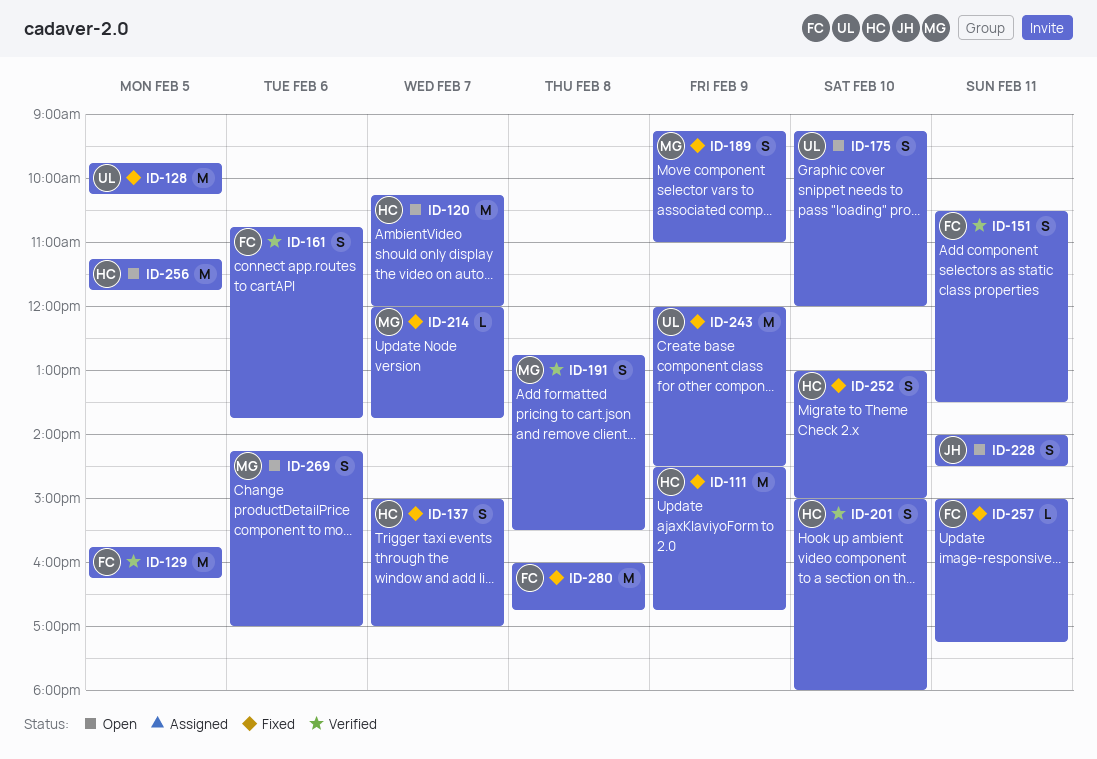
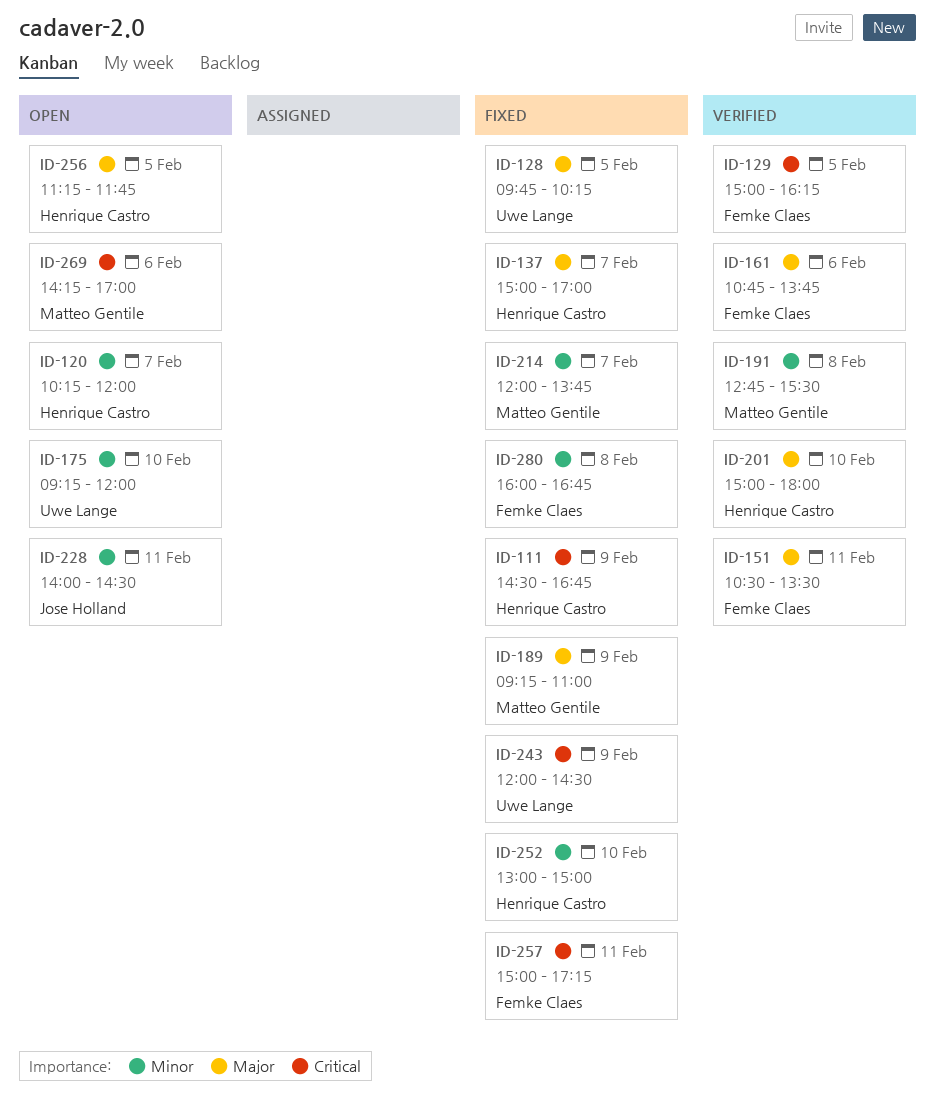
ID-129, begins: 15:45 -> 15:00

